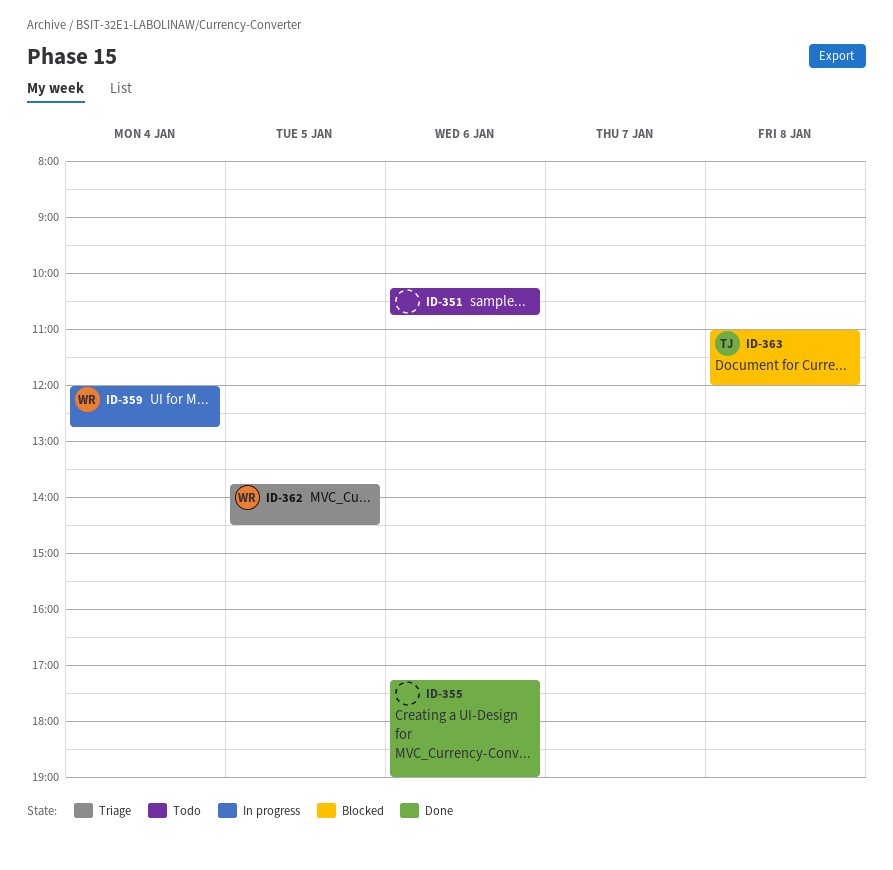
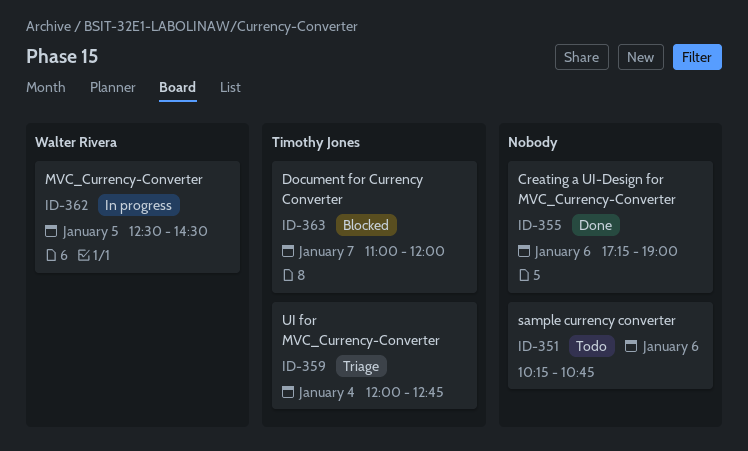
ID-359, status: In progress -> Triage
ID-359, owner: Walter Rivera -> Timothy Jones
ID-362, status: Triage -> In progress
ID-362, begins: 13:45 -> 12:30
ID-363, day: Jan 8 -> Jan 7

